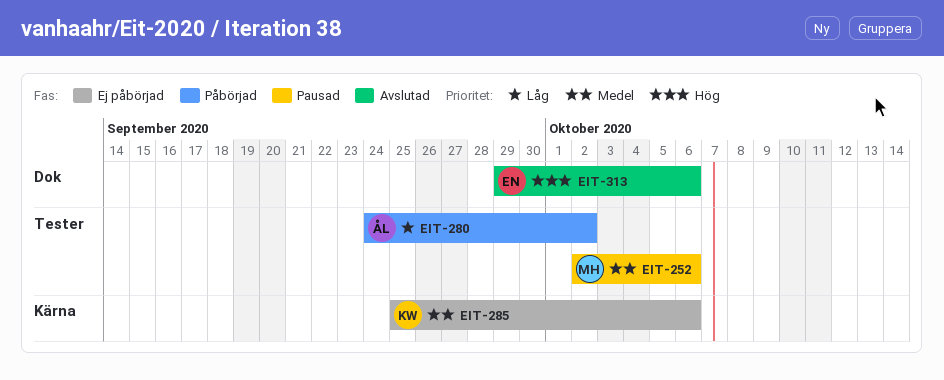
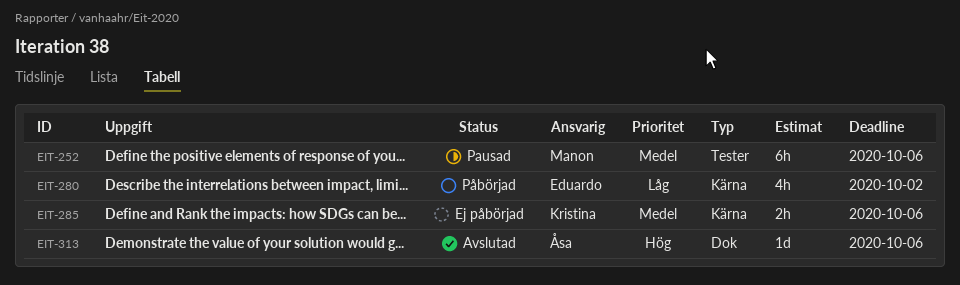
EIT-280, owner: Åsa -> Eduardo
EIT-280, label: Tester -> Kärna
EIT-313, owner: Eduardo -> Åsa

